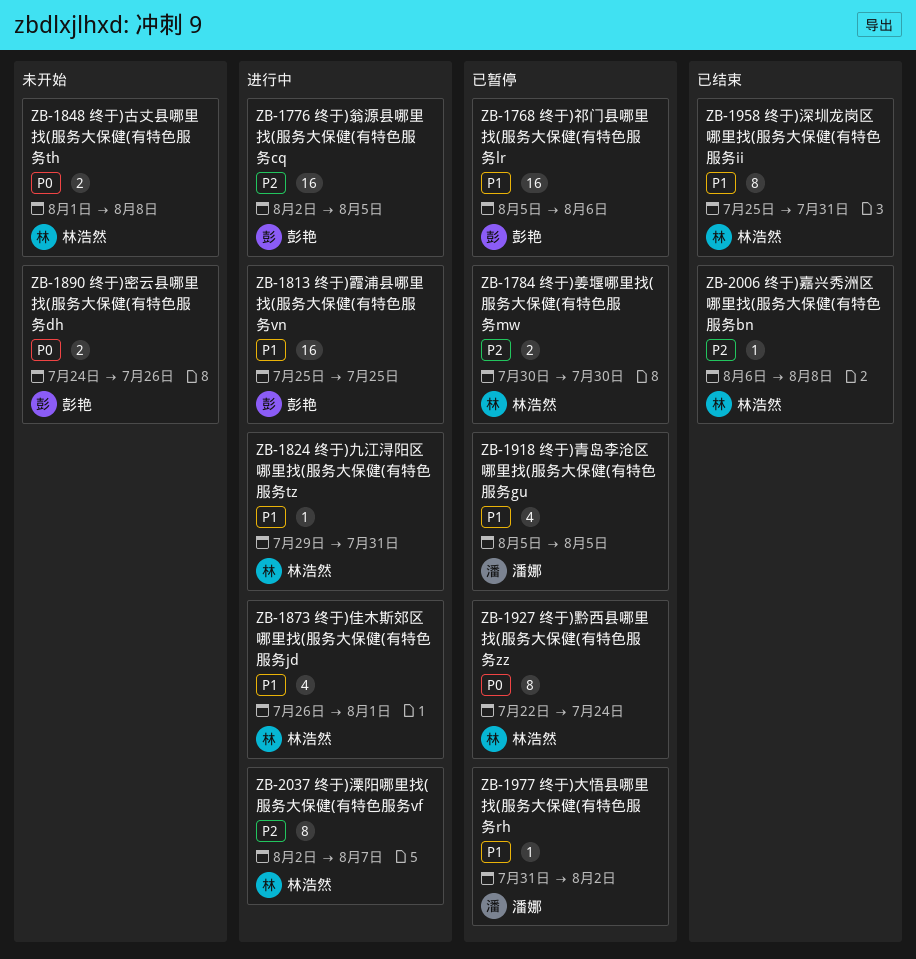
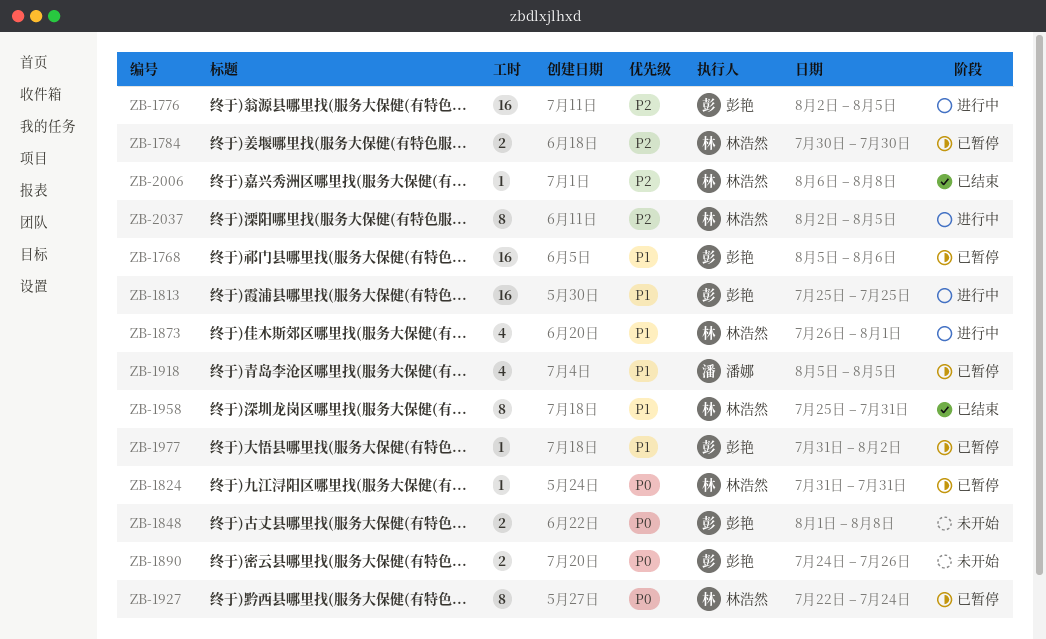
ZB-1824, status: 进行中 -> 已暂停
ZB-1824, priority: P1 -> P0
ZB-1824, start: Jul 29 -> Jul 31
ZB-1848, owner: 林浩然 -> 彭艳
ZB-1977, owner: 潘娜 -> 彭艳
ZB-2037, due: Aug 7 -> Aug 5

